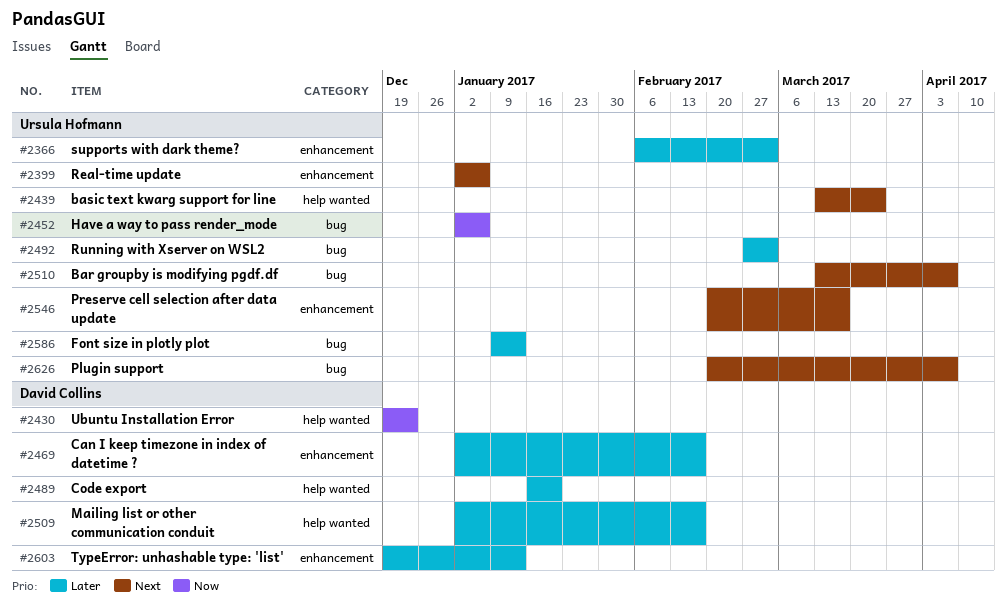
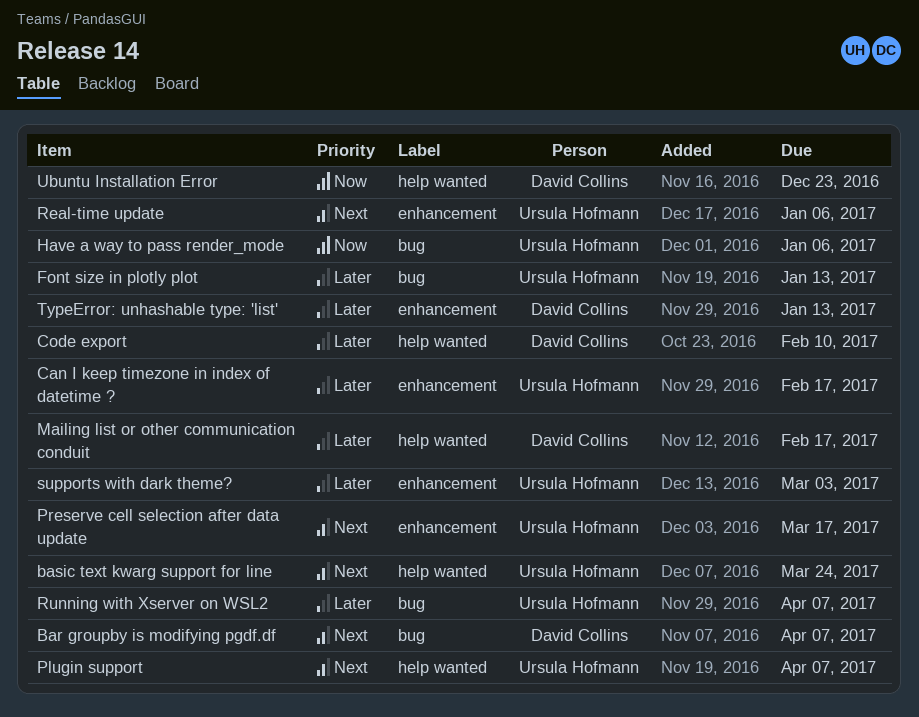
Bar groupby is modifying pgdf.df, owner: Ursula Hofmann -> David Collins
Can I keep timezone in index of datetime ?, owner: David Collins -> Ursula Hofmann
Code export, due: Jan 20 -> Feb 10
Plugin support, label: bug -> help wanted
Running with Xserver on WSL2, due: Mar 3 -> Apr 7

